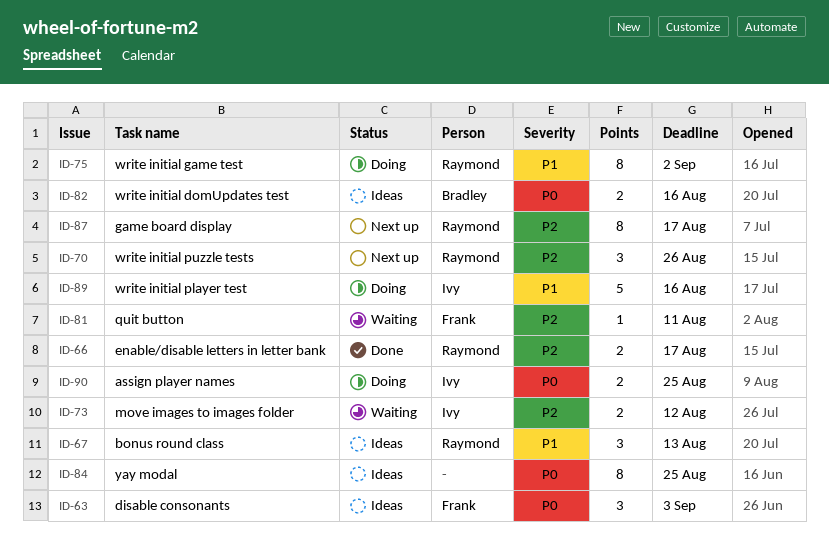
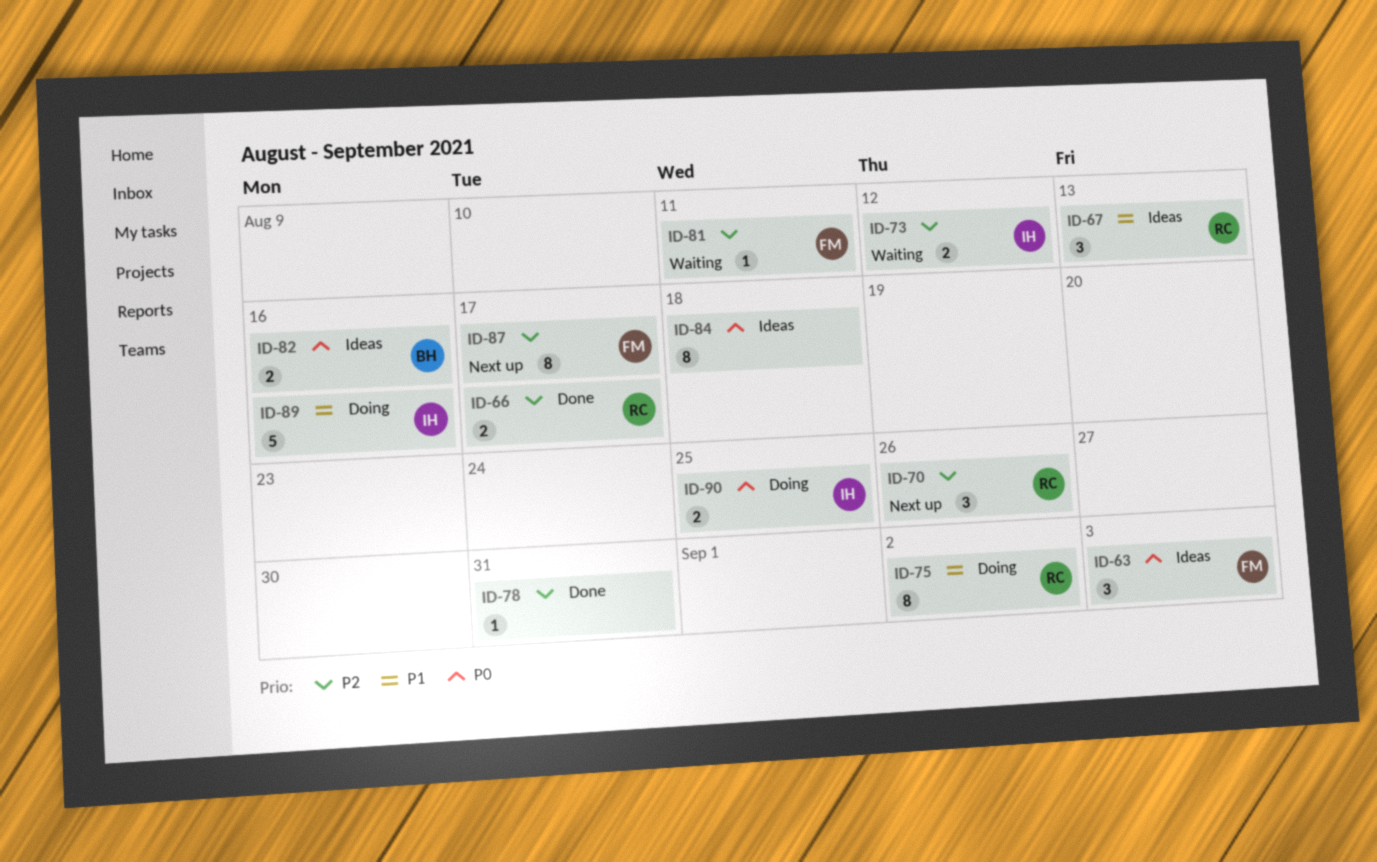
ID-78: none -> present
ID-84, due: Aug 25 -> Aug 18
ID-87, owner: Raymond -> Frank

